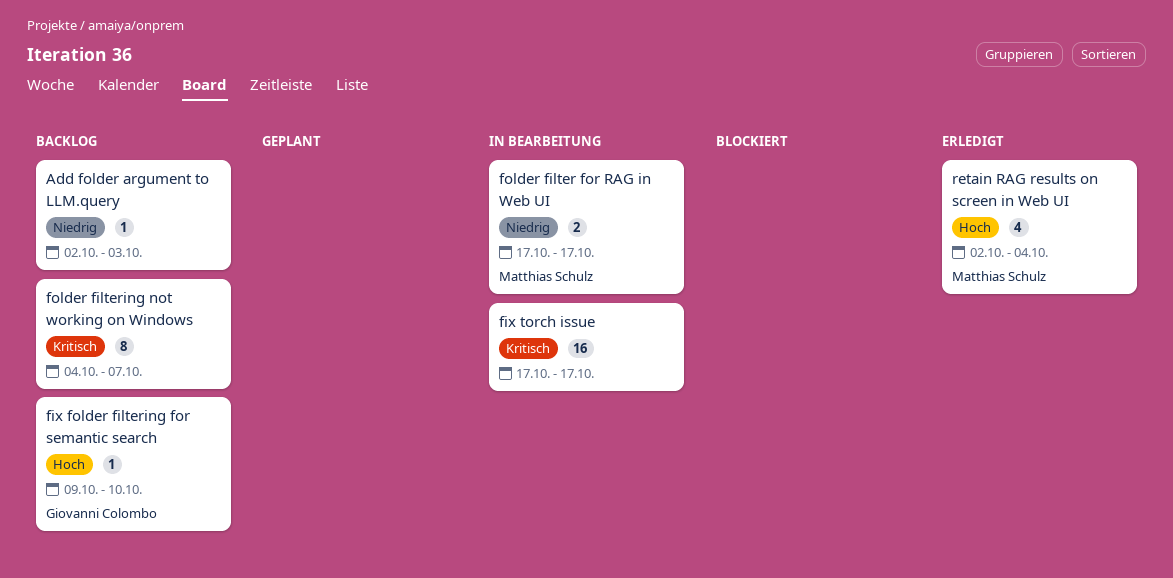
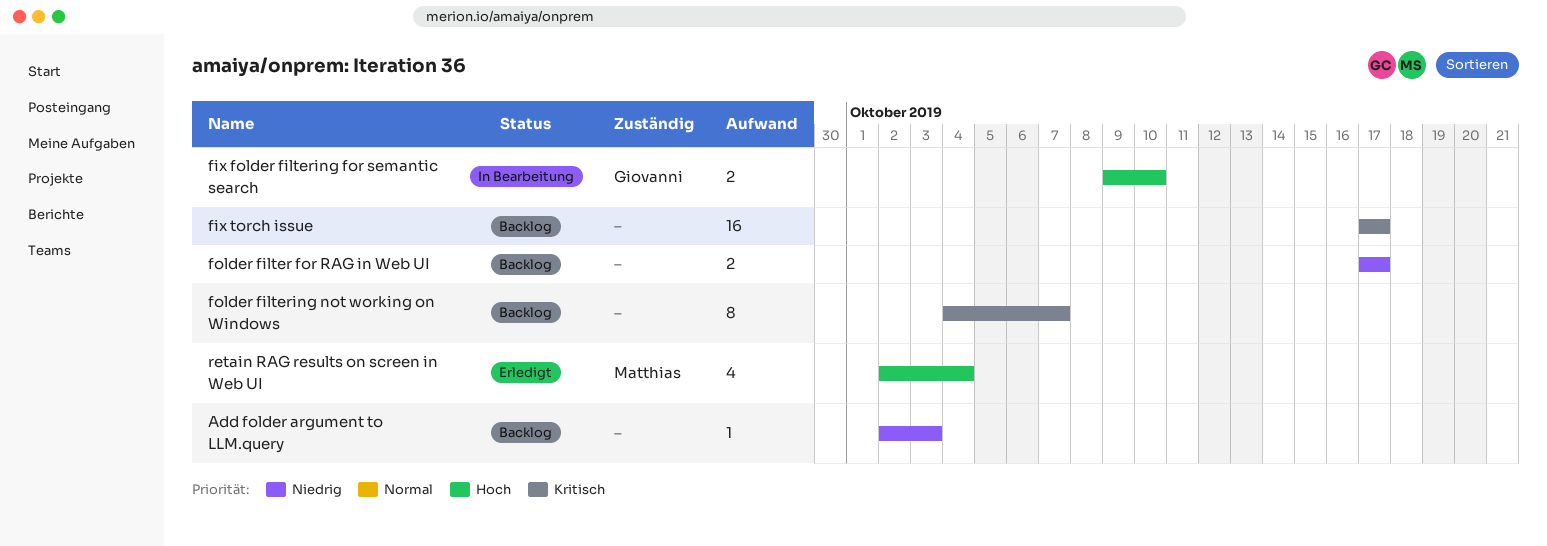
fix folder filtering for semantic search, status: Backlog -> In Bearbeitung
fix folder filtering for semantic search, estimate: 1 -> 2
fix torch issue, status: In Bearbeitung -> Backlog
folder filter for RAG in Web UI, status: In Bearbeitung -> Backlog
folder filter for RAG in Web UI, owner: Matthias Schulz -> none

